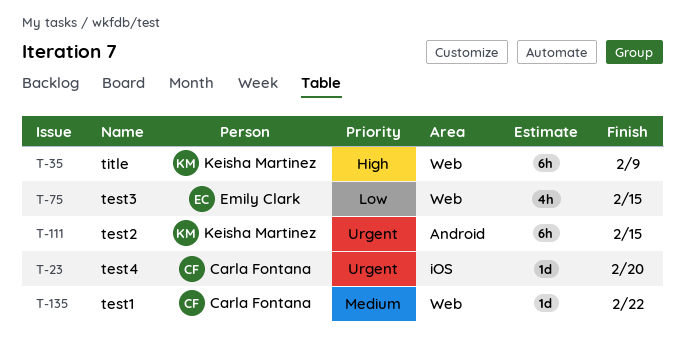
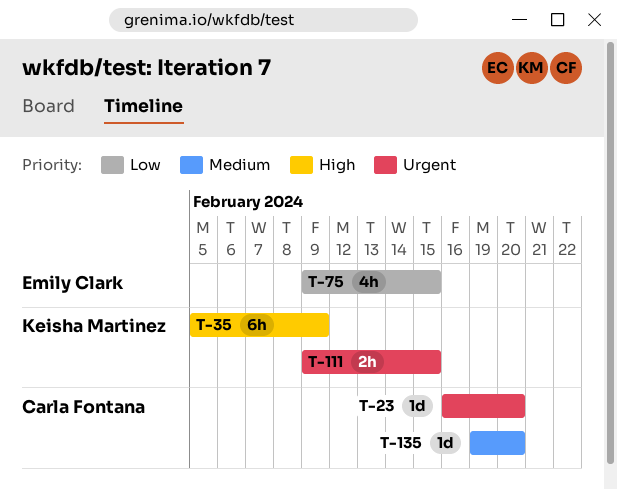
T-111, estimate: 6h -> 2h
T-135, due: Feb 22 -> Feb 20

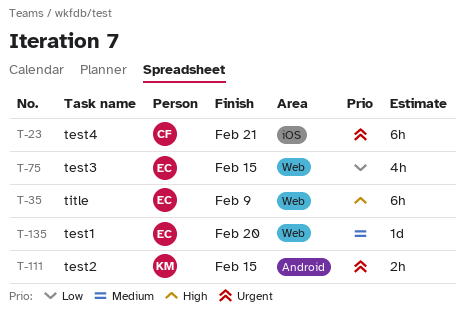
T-23, estimate: 1d -> 6h
T-23, due: Feb 20 -> Feb 21
T-35, owner: Keisha Martinez -> Emily Clark
T-135, owner: Carla Fontana -> Emily Clark

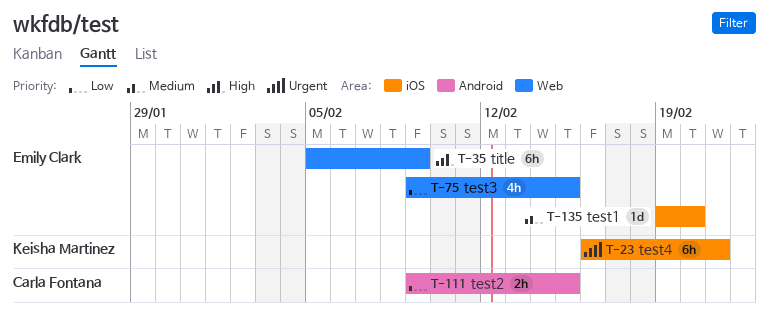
T-23, owner: Carla Fontana -> Keisha Martinez
T-111, owner: Keisha Martinez -> Carla Fontana
T-111, priority: Urgent -> Low
T-135, label: Web -> iOS

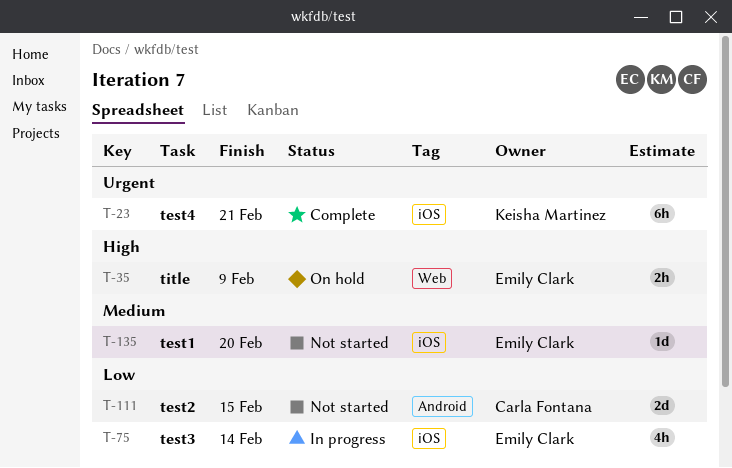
T-35, estimate: 6h -> 2h
T-75, label: Web -> iOS
T-75, due: Feb 15 -> Feb 14
T-111, estimate: 2h -> 2d

